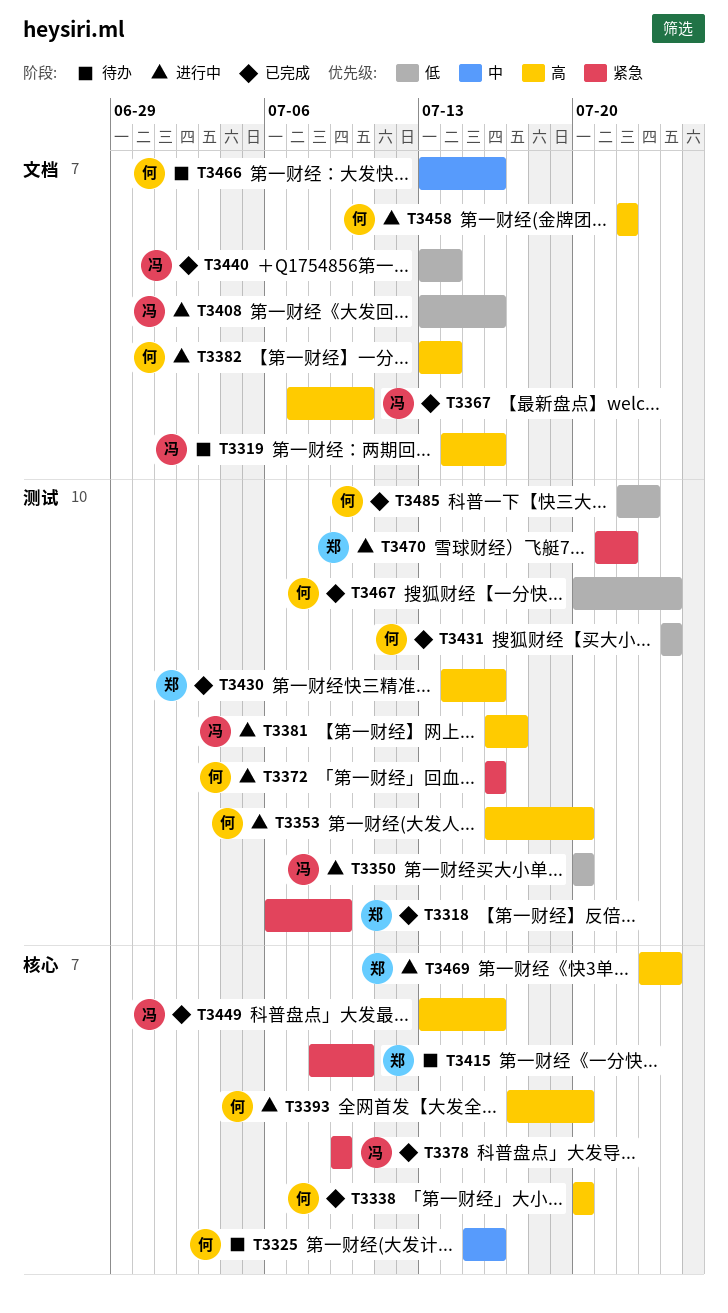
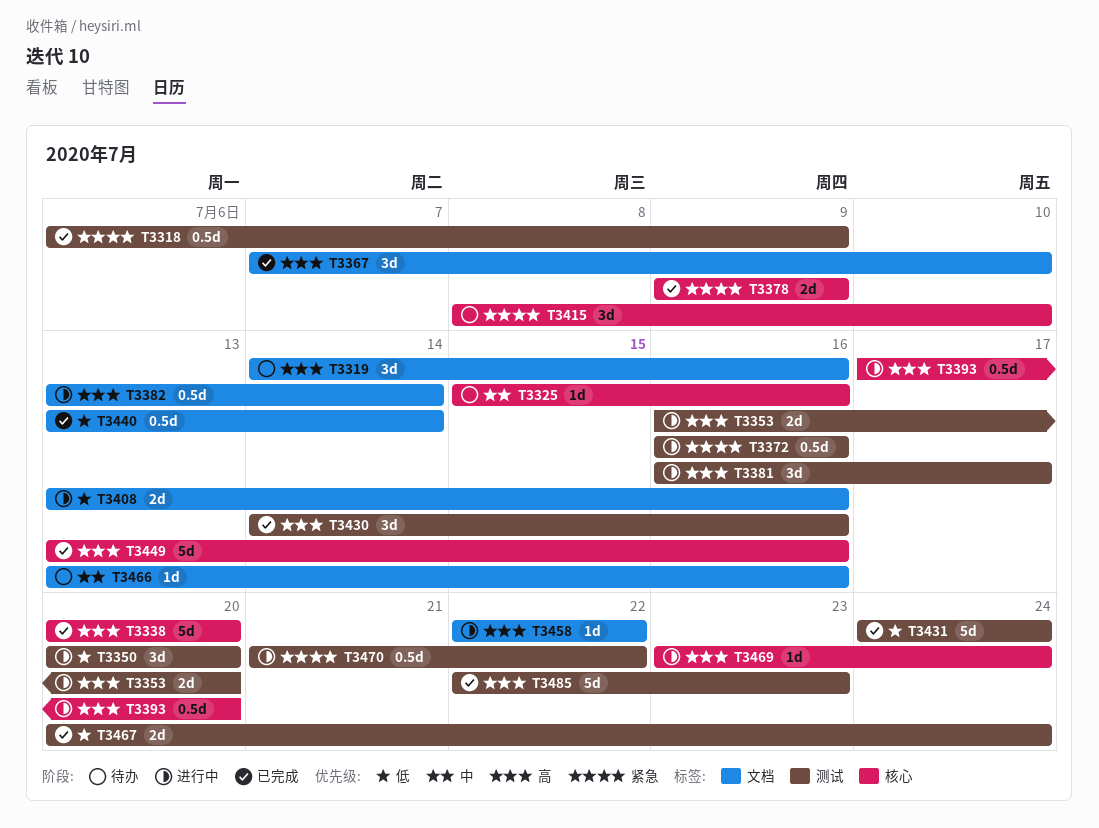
T3485, priority: 低 -> 高

